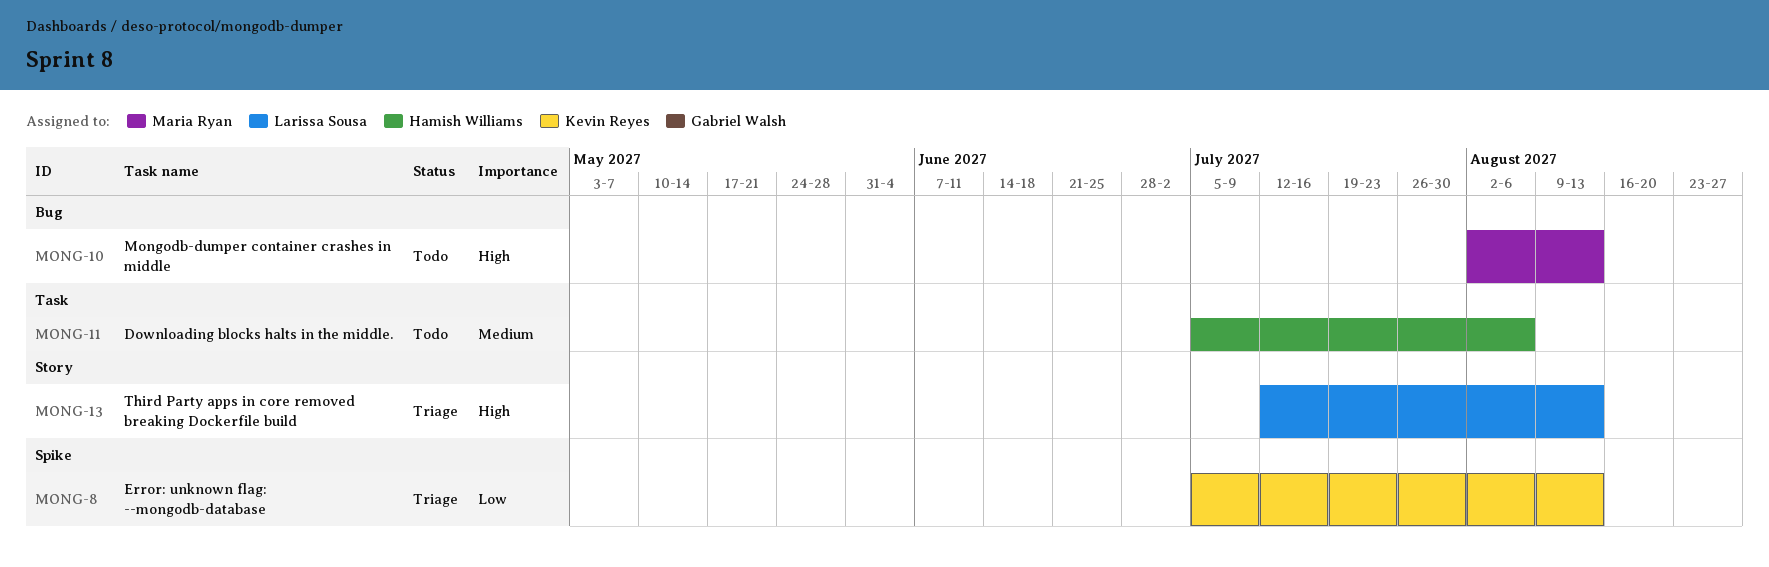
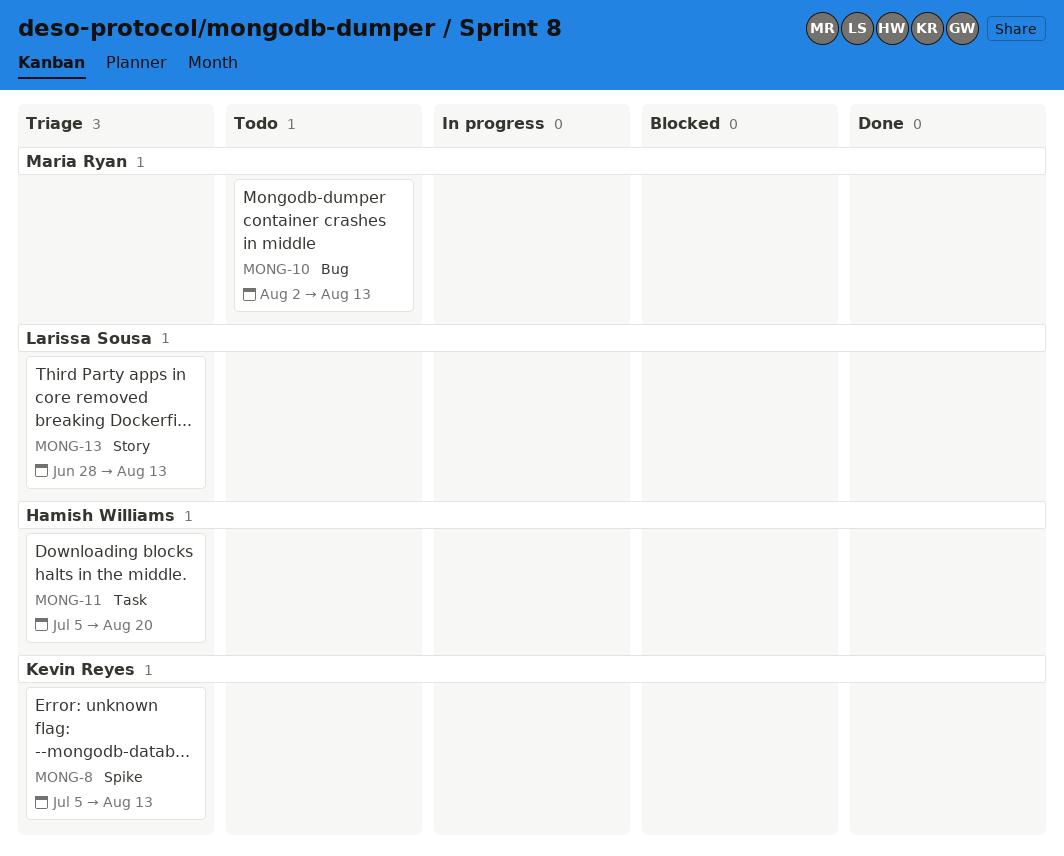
MONG-11, status: Todo -> Triage
MONG-11, due: Aug 6 -> Aug 20
MONG-13, start: Jul 12 -> Jun 28

